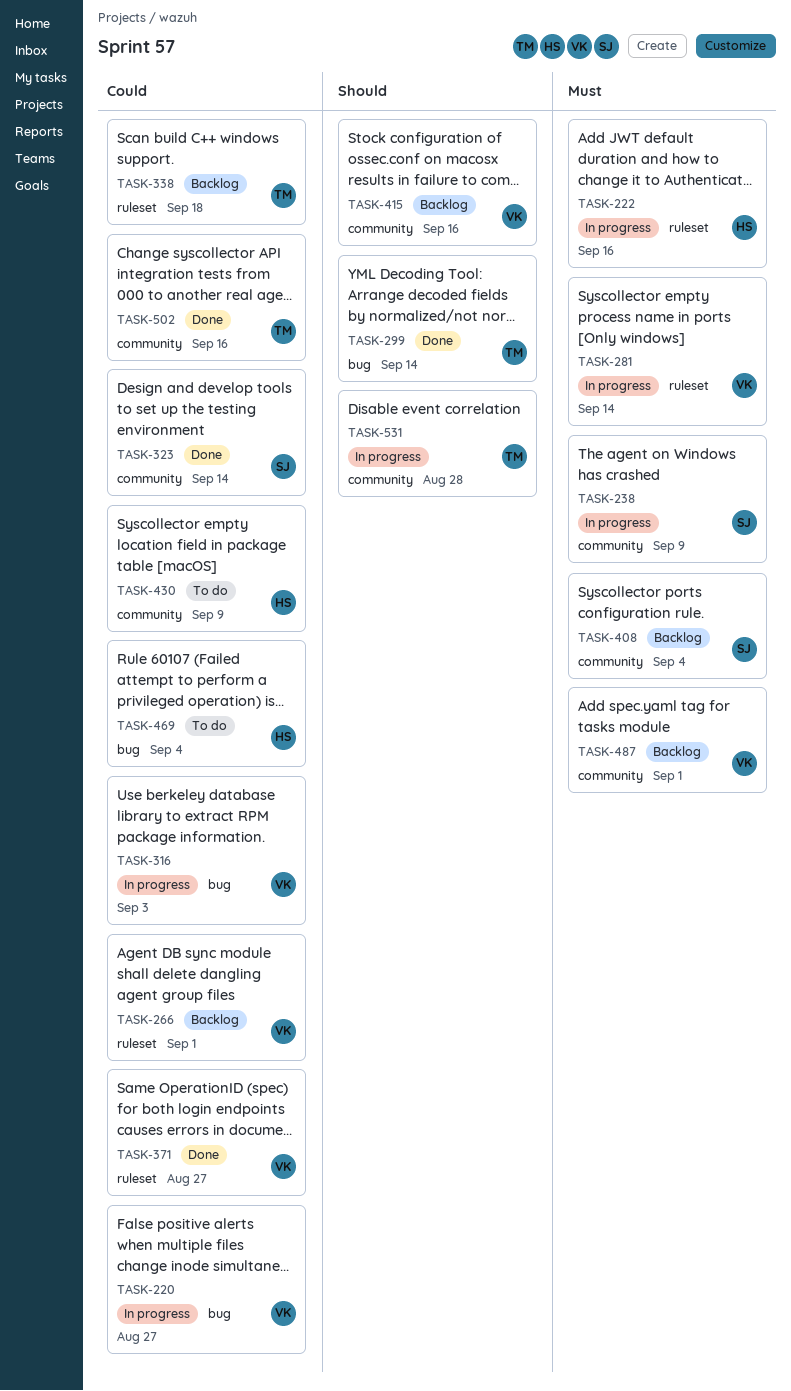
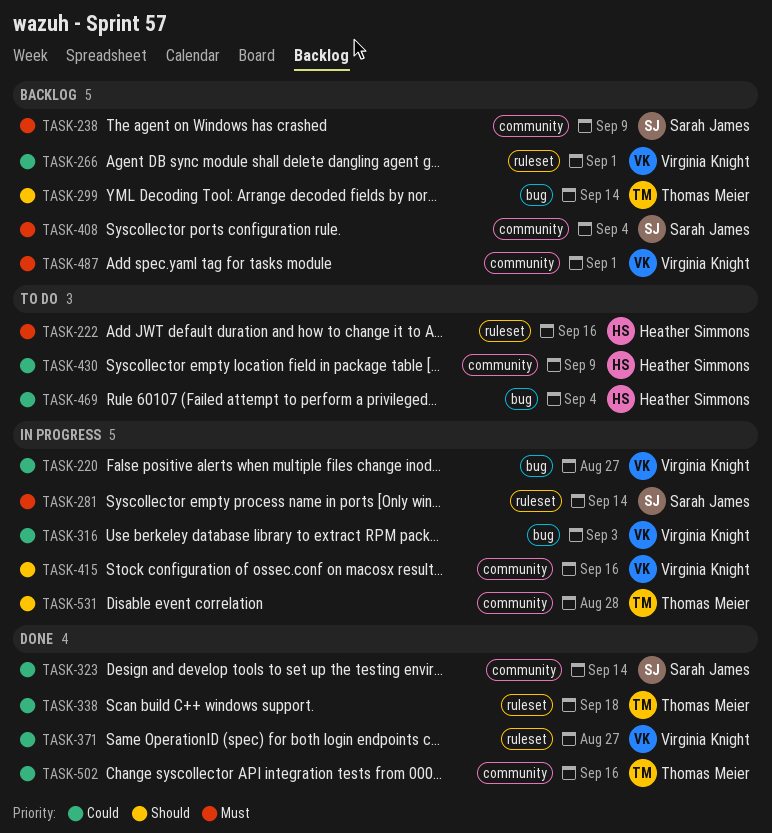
TASK-222, status: In progress -> To do
TASK-238, status: In progress -> Backlog
TASK-281, owner: Virginia Knight -> Sarah James
TASK-299, status: Done -> Backlog
TASK-338, status: Backlog -> Done
TASK-415, status: Backlog -> In progress

